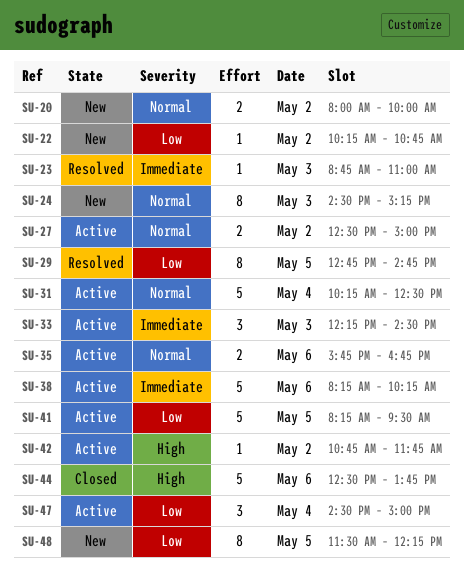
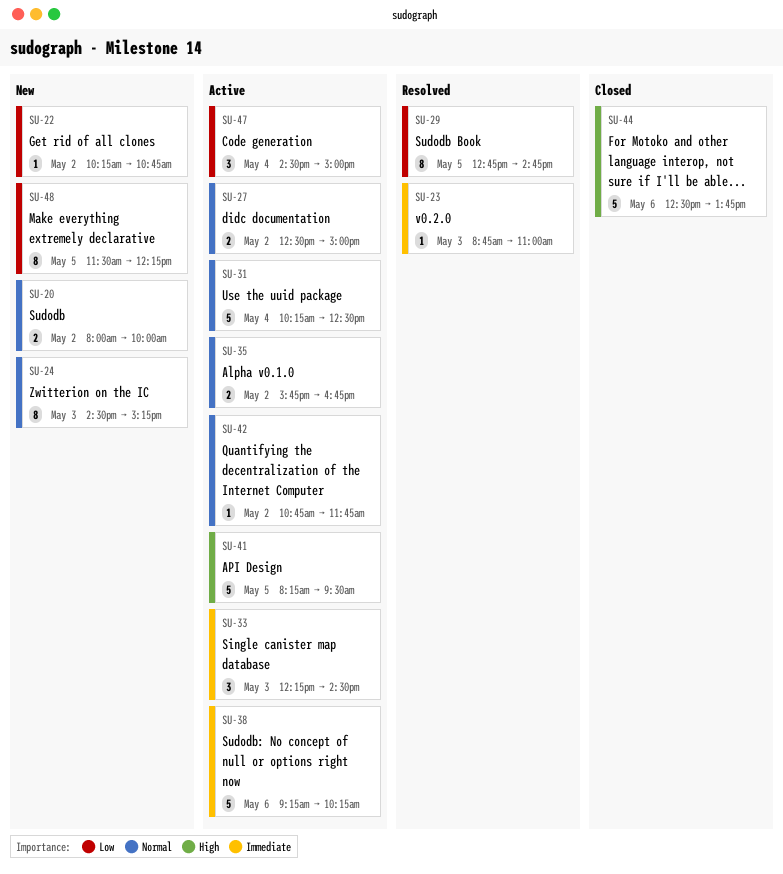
SU-35, day: May 6 -> May 2
SU-38, begins: 08:15 -> 09:15
SU-41, priority: Low -> High
SU-42, priority: High -> Normal

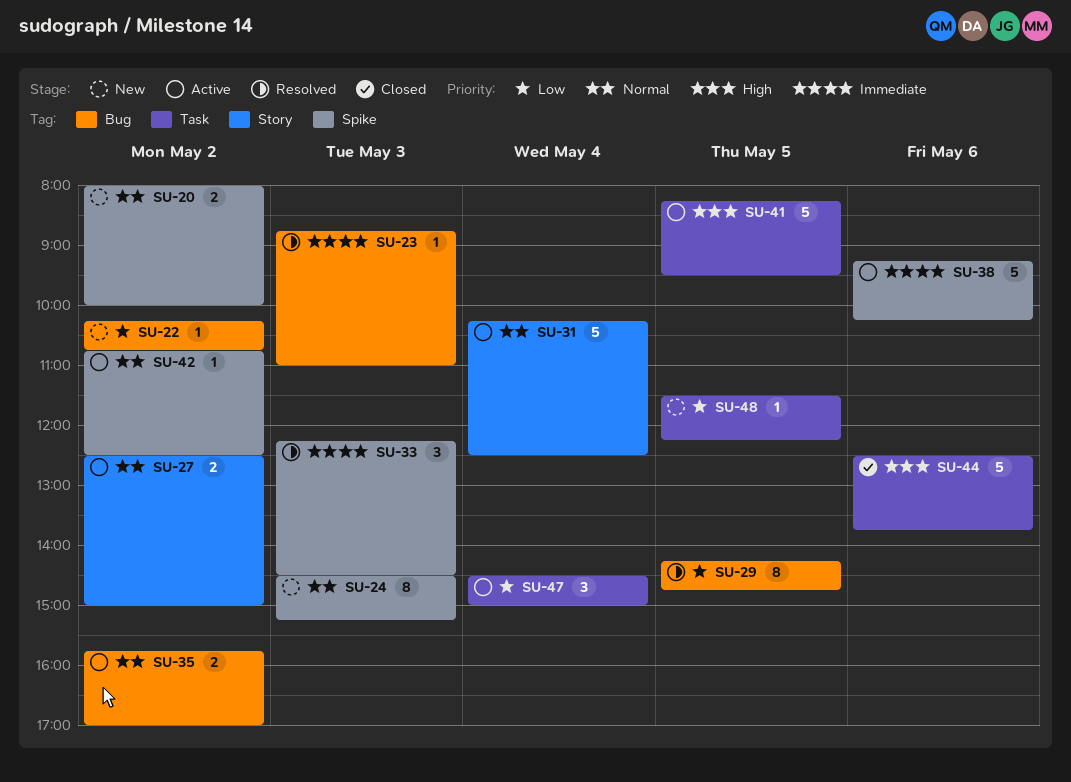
SU-29, begins: 12:45 -> 14:15
SU-33, status: Active -> Resolved
SU-35, ends: 16:45 -> 17:00
SU-42, ends: 11:45 -> 12:30
SU-48, estimate: 8 -> 1

